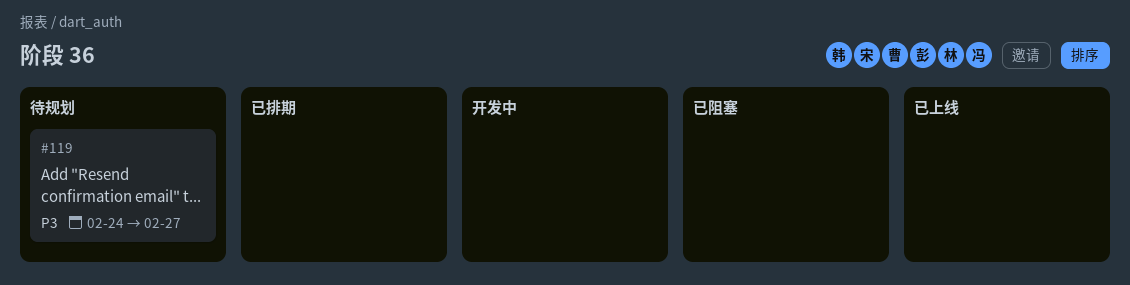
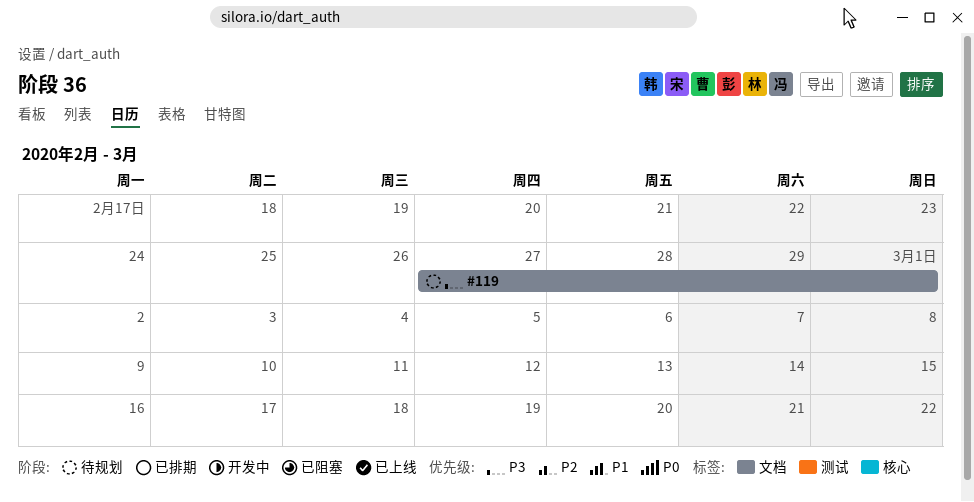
#119, start: Feb 24 -> Feb 27
#119, due: Feb 27 -> Mar 1

